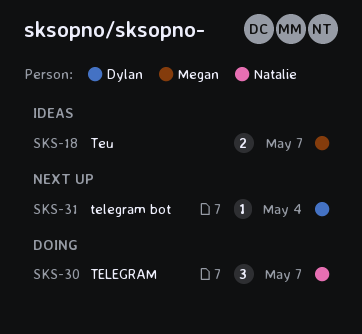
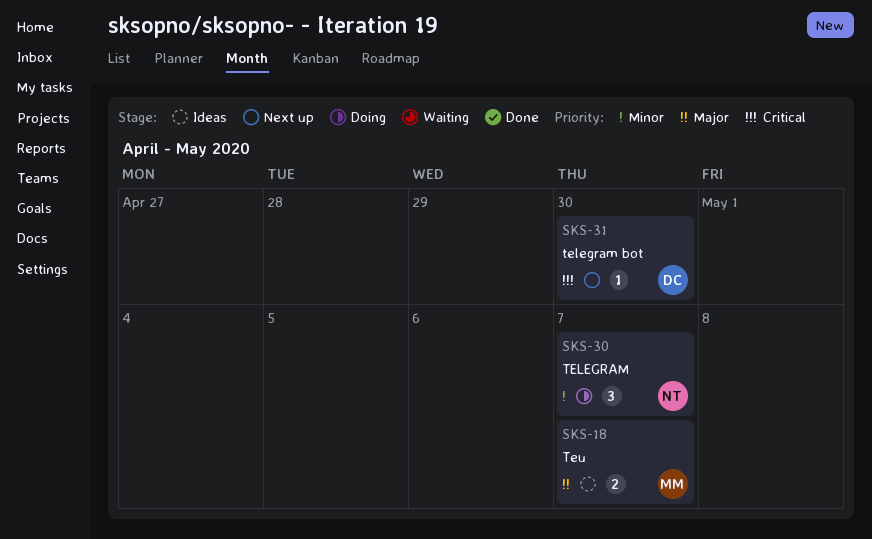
SKS-31, due: May 4 -> Apr 30

